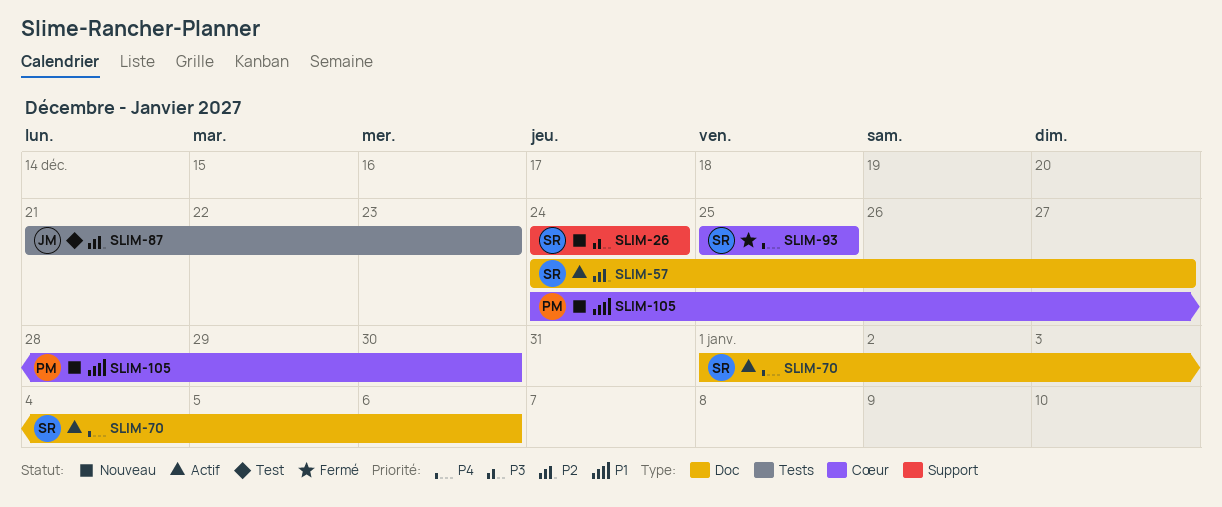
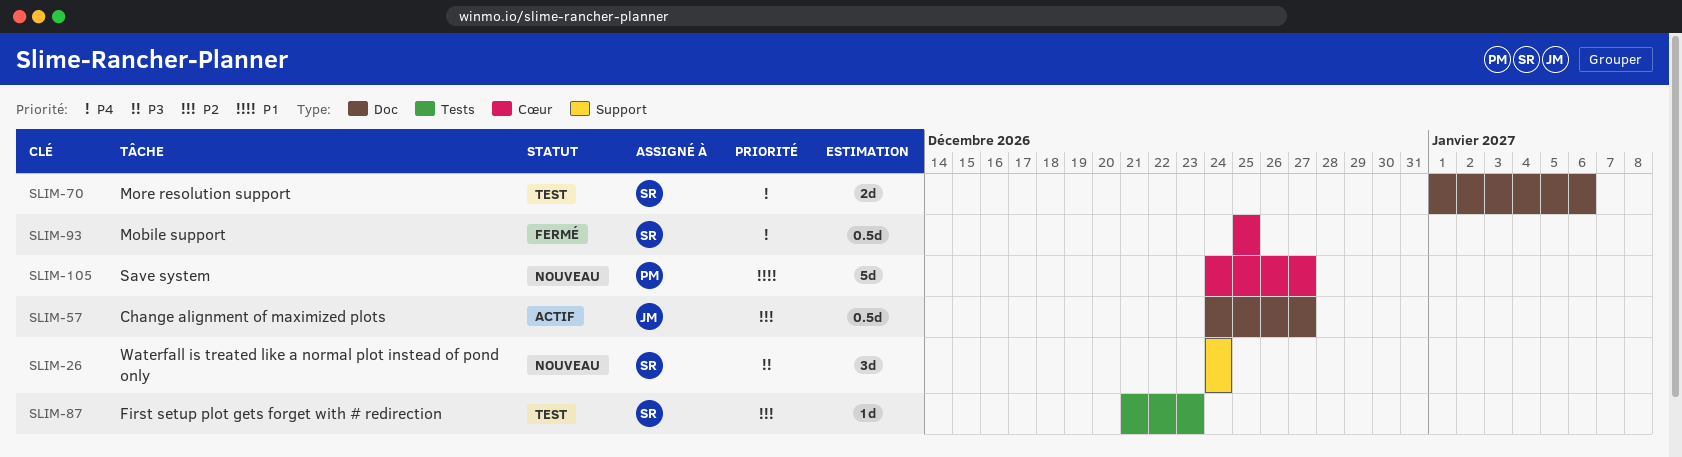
SLIM-57, owner: SR -> JM
SLIM-70, status: Actif -> Test
SLIM-87, owner: JM -> SR
SLIM-105, due: Dec 30 -> Dec 27

